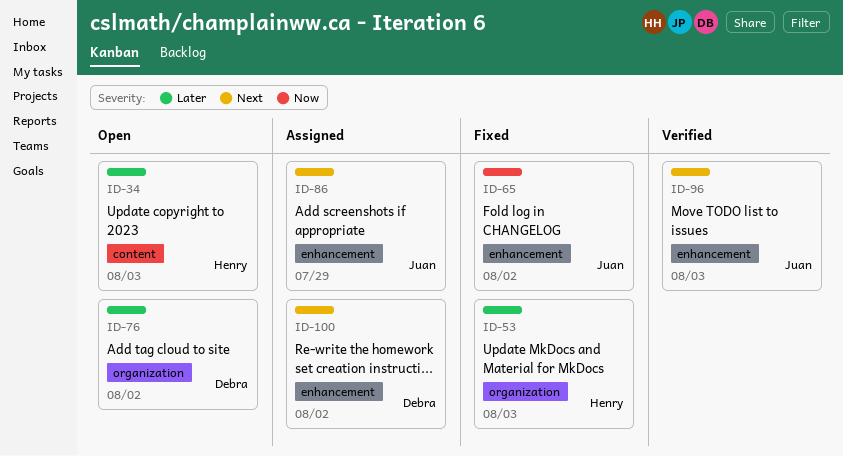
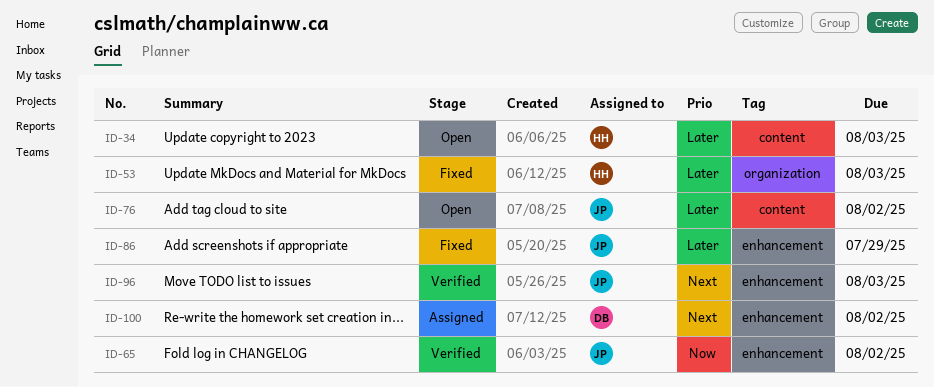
ID-65, status: Fixed -> Verified
ID-76, owner: Debra -> Juan
ID-76, label: organization -> content
ID-86, status: Assigned -> Fixed
ID-86, priority: Next -> Later

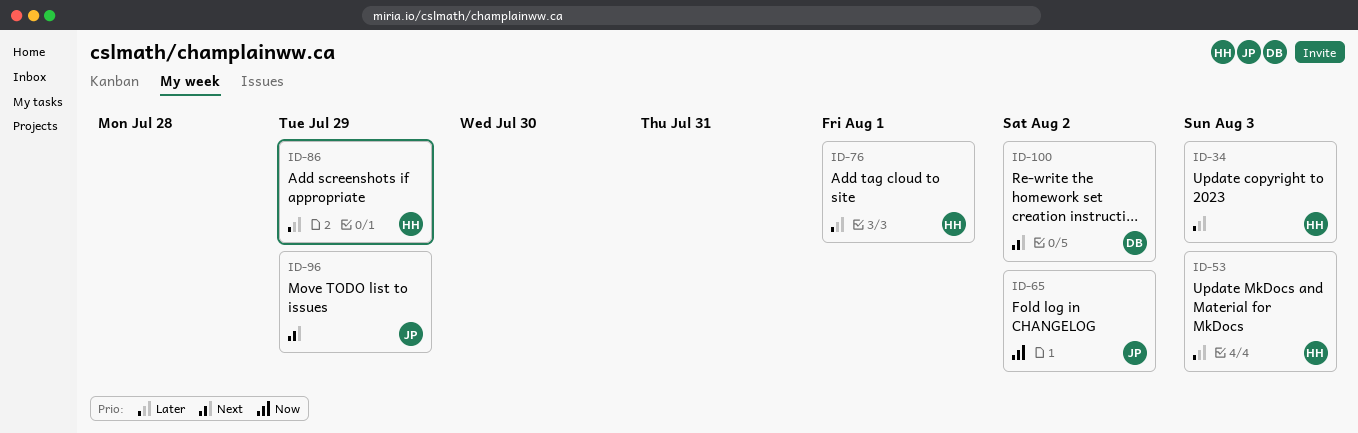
ID-76, owner: JP -> HH
ID-76, due: Aug 2 -> Aug 1
ID-86, owner: JP -> HH
ID-96, due: Aug 3 -> Jul 29

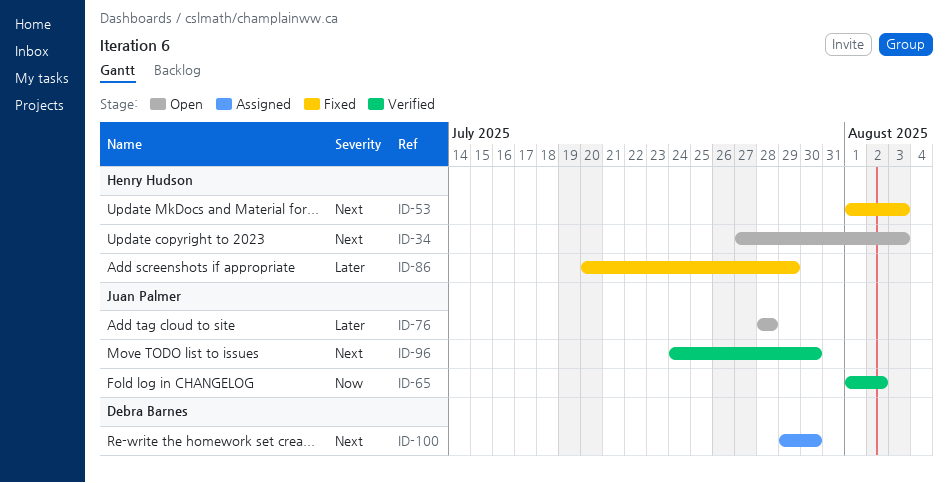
ID-34, priority: Later -> Next
ID-53, priority: Later -> Next
ID-76, owner: Henry Hudson -> Juan Palmer
ID-76, due: Aug 1 -> Jul 28
ID-96, due: Jul 29 -> Jul 30
ID-100, due: Aug 2 -> Jul 30

